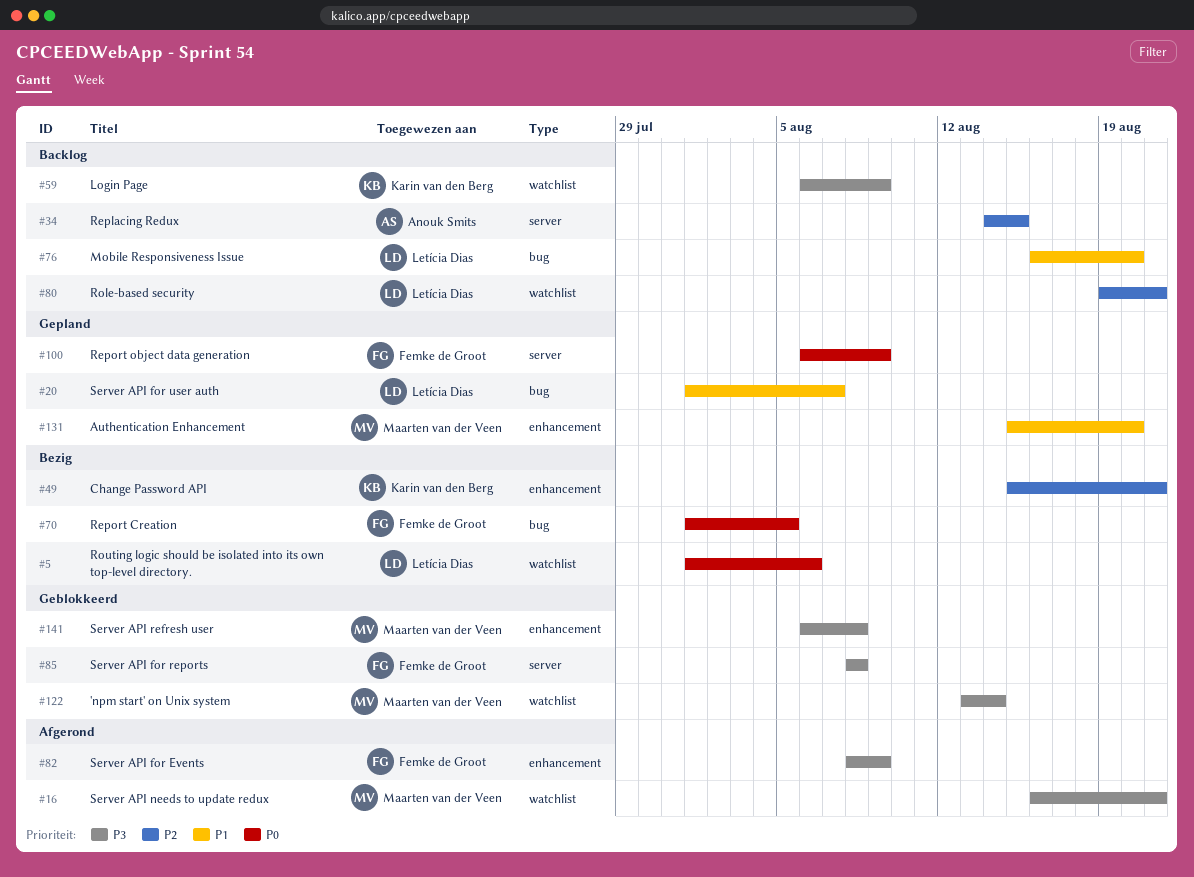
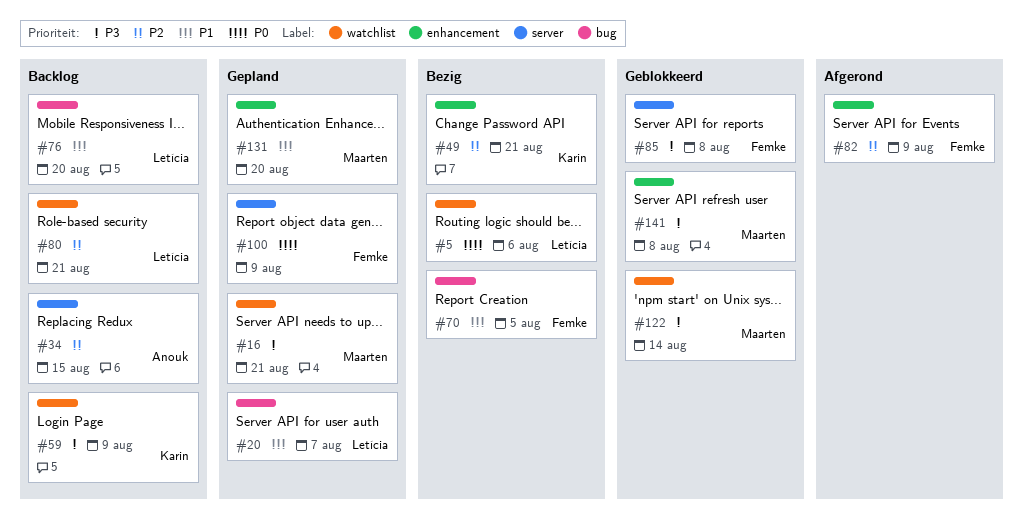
#16, status: Afgerond -> Gepland
#70, priority: P0 -> P1
#82, priority: P3 -> P2

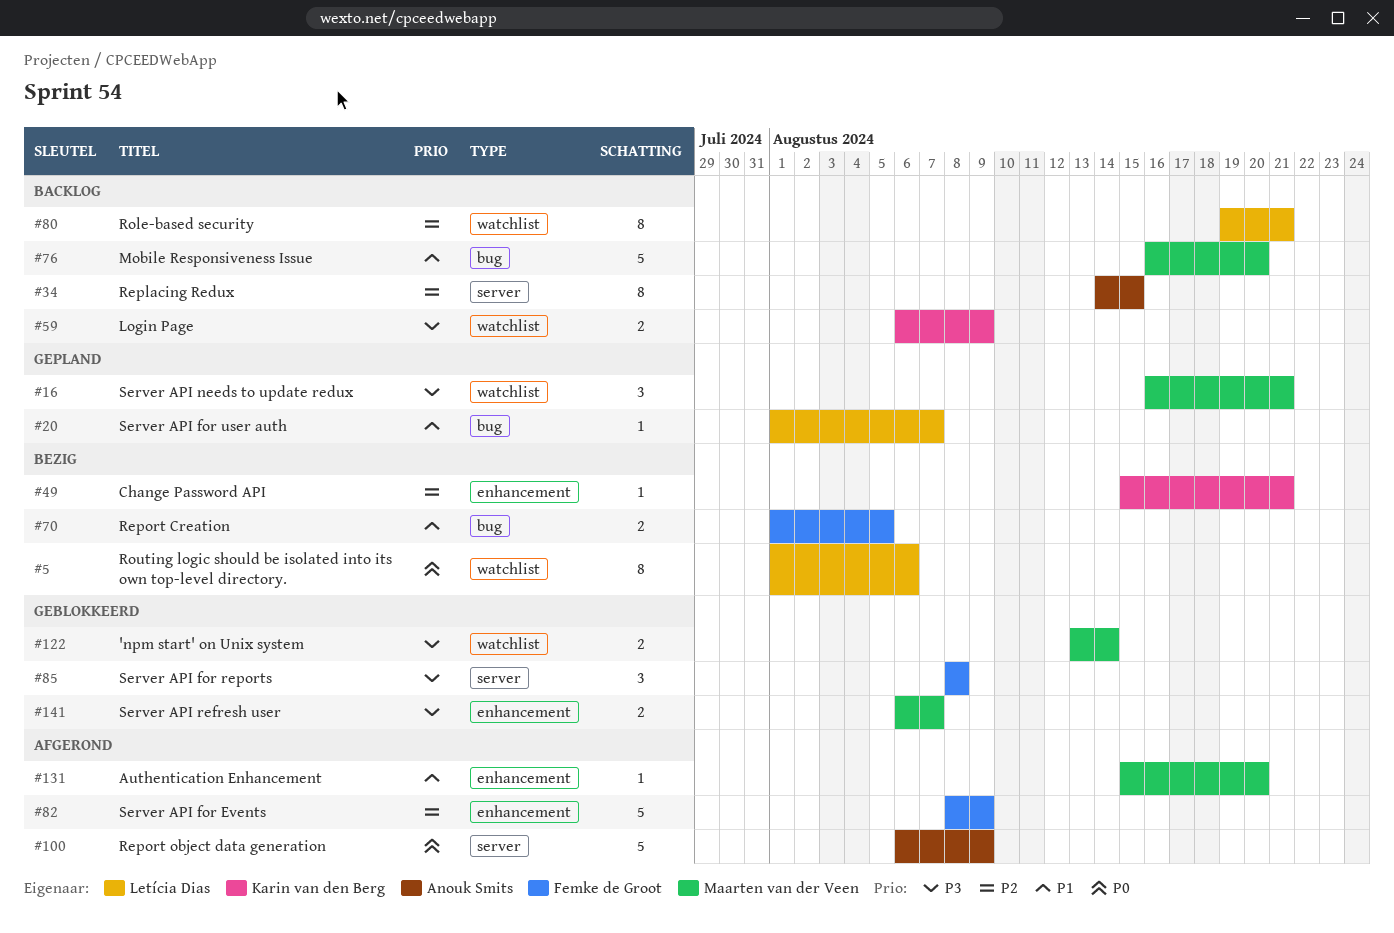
#76, owner: Letícia Dias -> Maarten van der Veen
#100, status: Gepland -> Afgerond
#100, owner: Femke de Groot -> Anouk Smits
#131, status: Gepland -> Afgerond
#141, due: Aug 8 -> Aug 7

